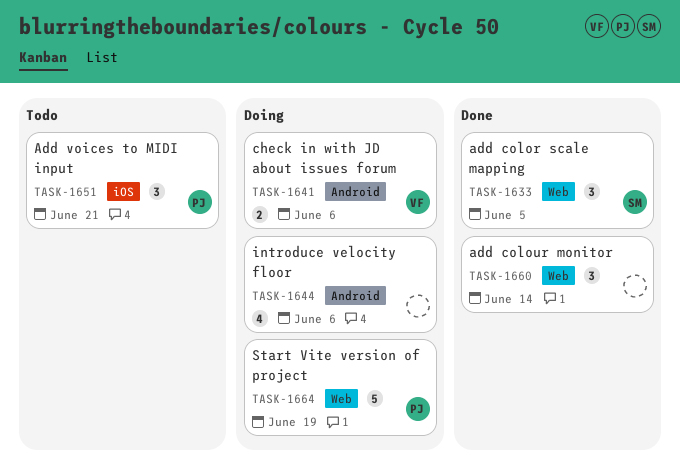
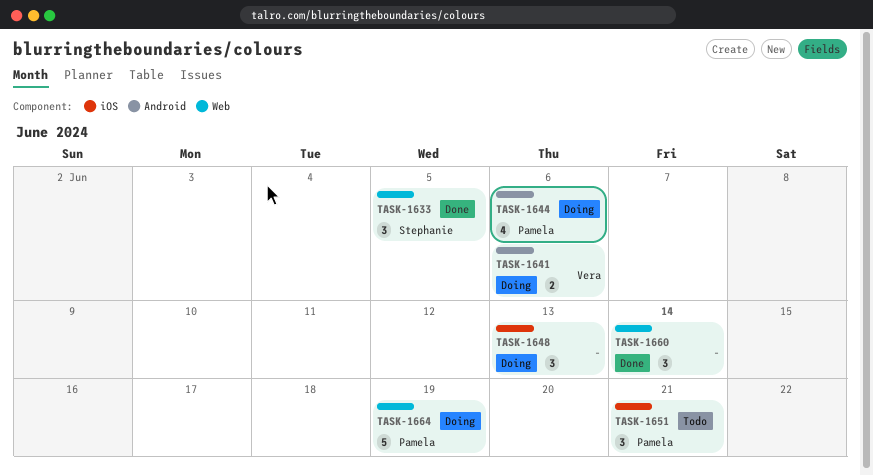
TASK-1644, owner: none -> Pamela
TASK-1648: none -> present

